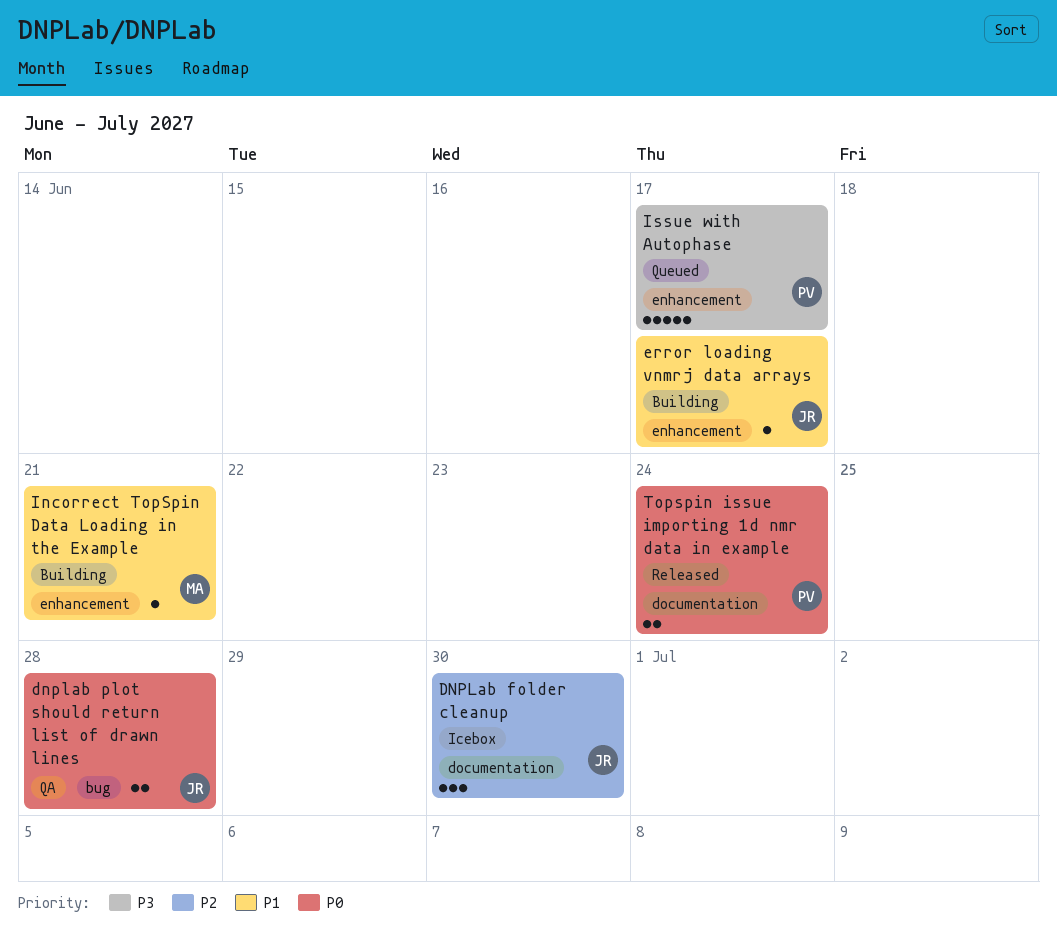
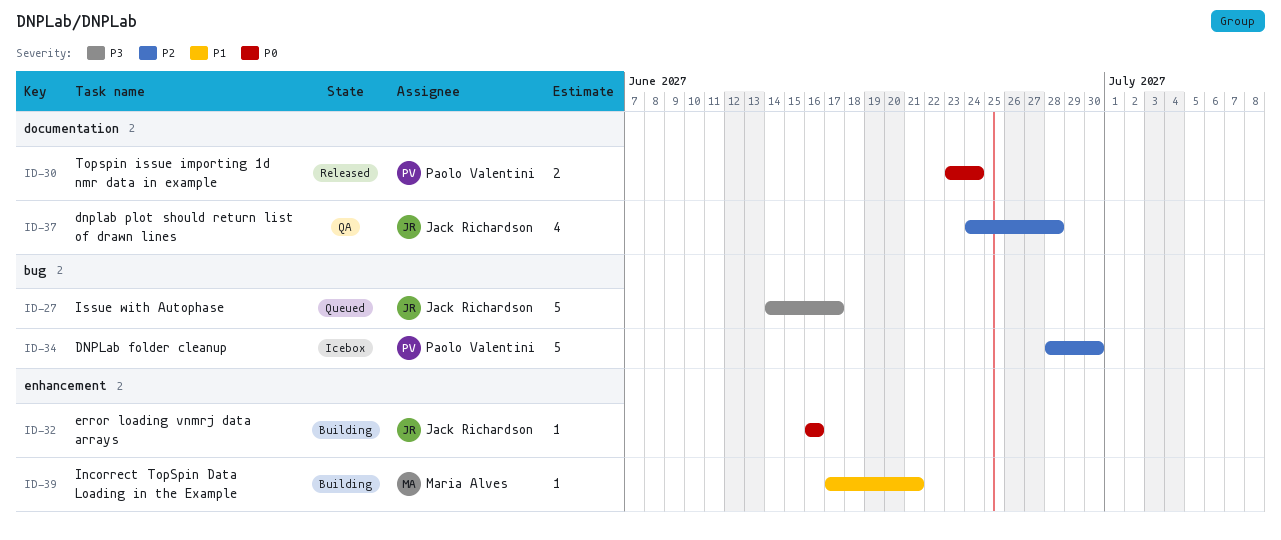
DNPLab folder cleanup, owner: Jack Richardson -> Paolo Valentini
DNPLab folder cleanup, label: documentation -> bug
DNPLab folder cleanup, estimate: 3 -> 5
dnplab plot should return list of drawn lines, priority: P0 -> P2
dnplab plot should return list of drawn lines, label: bug -> documentation
dnplab plot should return list of drawn lines, estimate: 2 -> 4
error loading vnmrj data arrays, priority: P1 -> P0
error loading vnmrj data arrays, due: Jun 17 -> Jun 16
Issue with Autophase, owner: Paolo Valentini -> Jack Richardson
Issue with Autophase, label: enhancement -> bug

